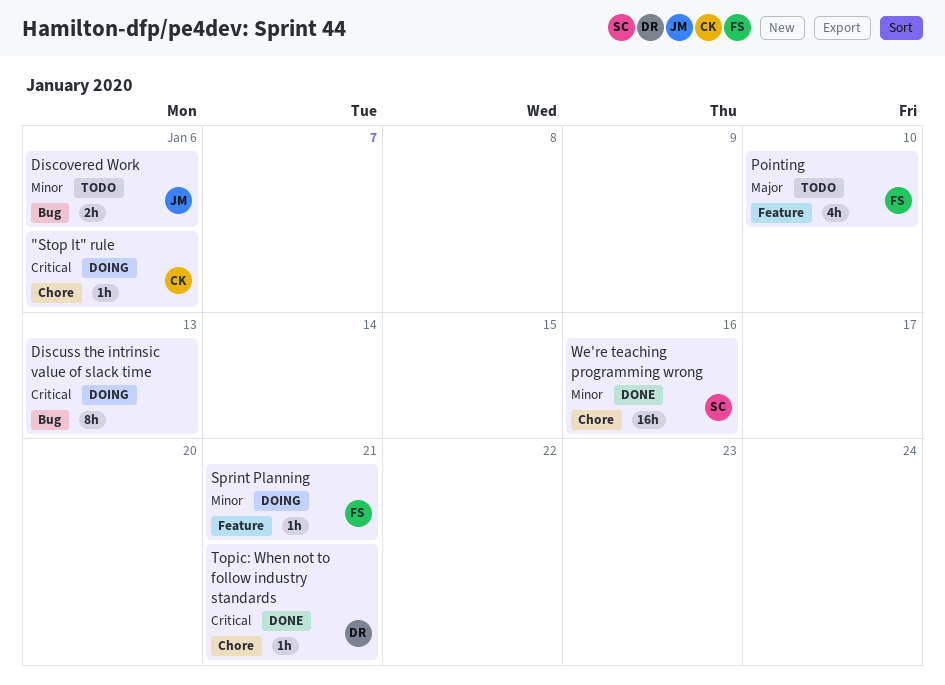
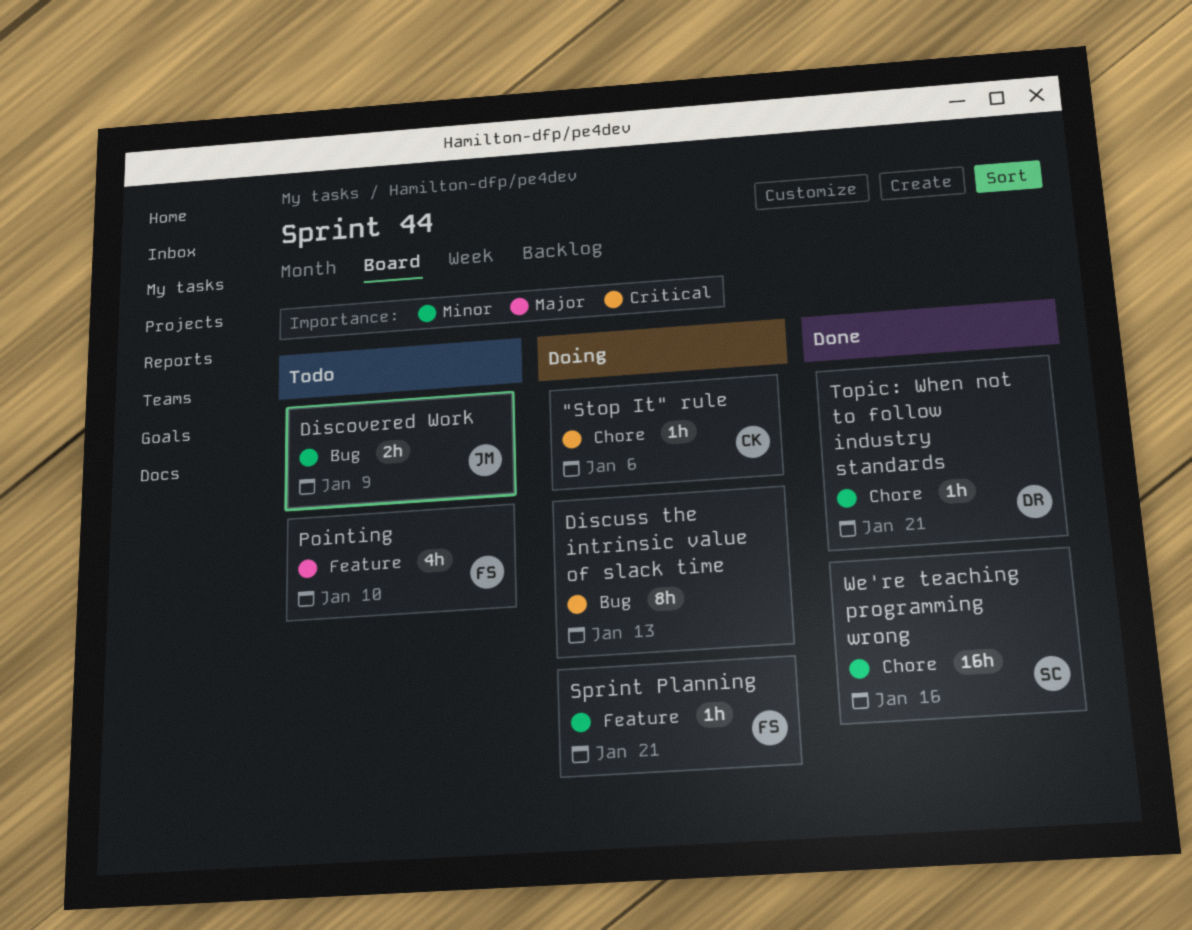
Discovered Work, due: Jan 6 -> Jan 9
Topic: When not to follow industry standards, priority: Critical -> Minor

